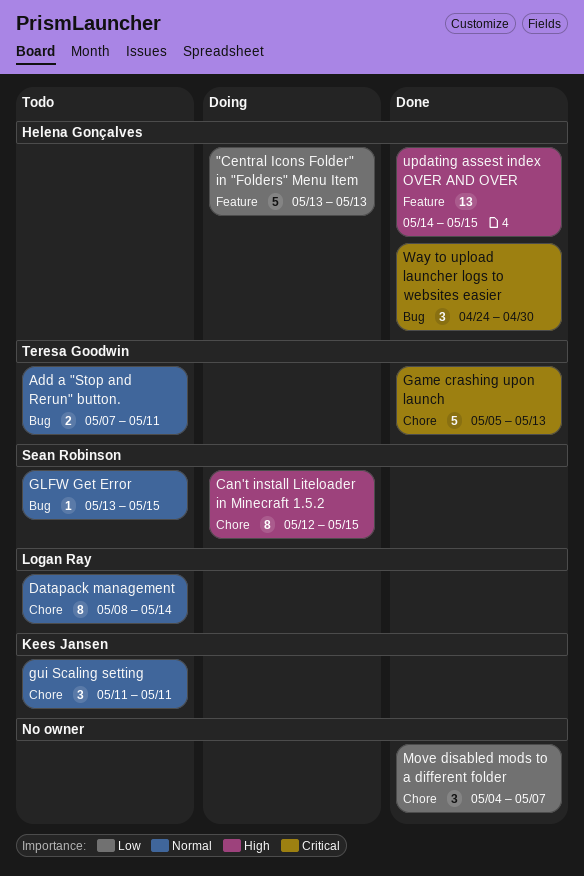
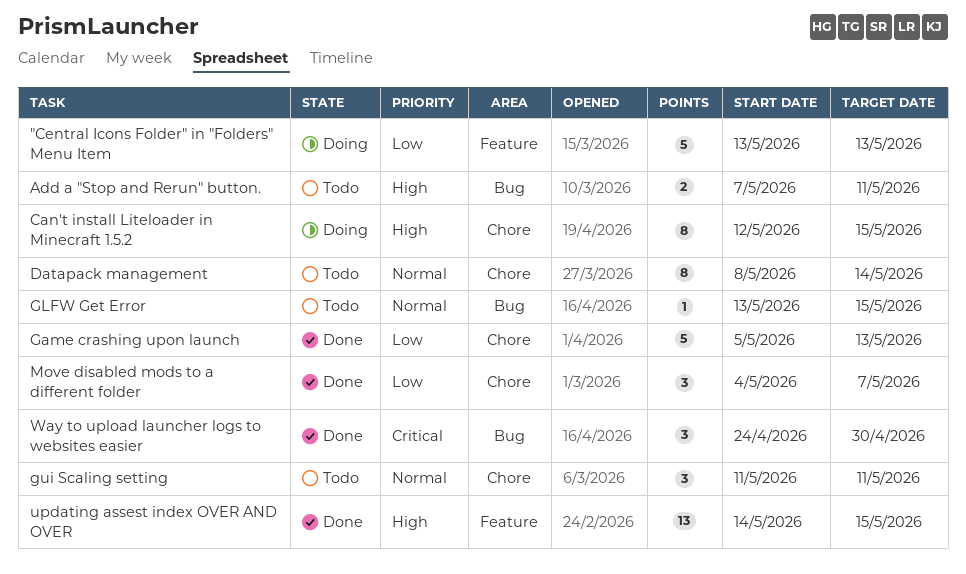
Add a "Stop and Rerun" button., priority: Normal -> High
Game crashing upon launch, priority: Critical -> Low

